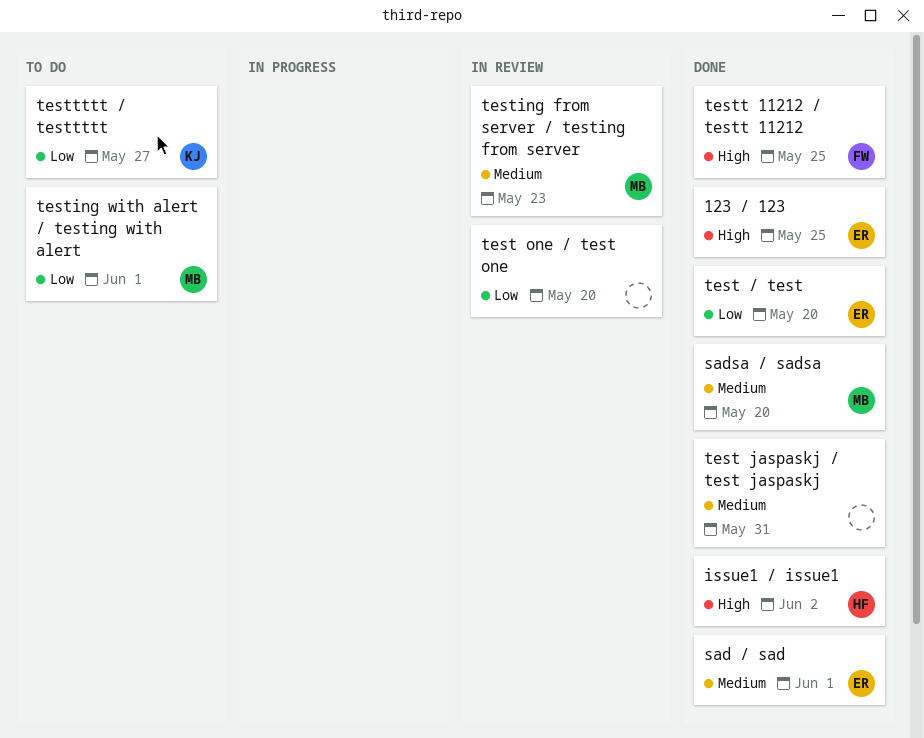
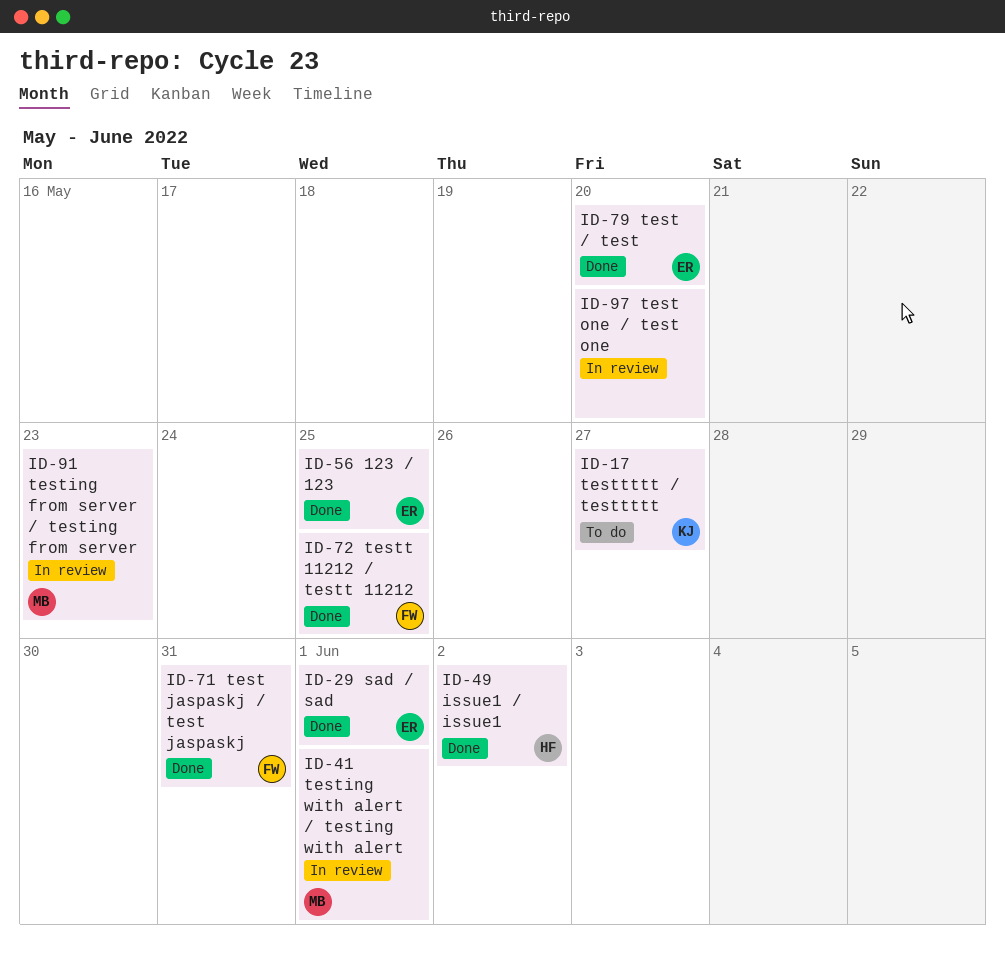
sadsa / sadsa: present -> none
test jaspaskj / test jaspaskj, owner: none -> FW
testing with alert / testing with alert, status: To do -> In review

